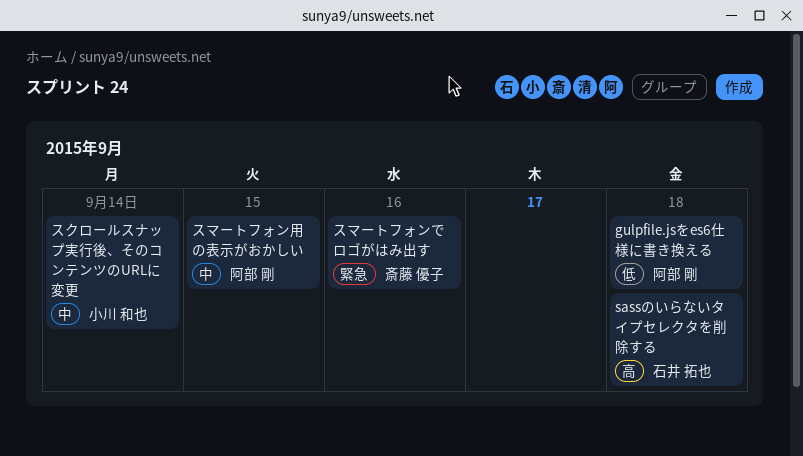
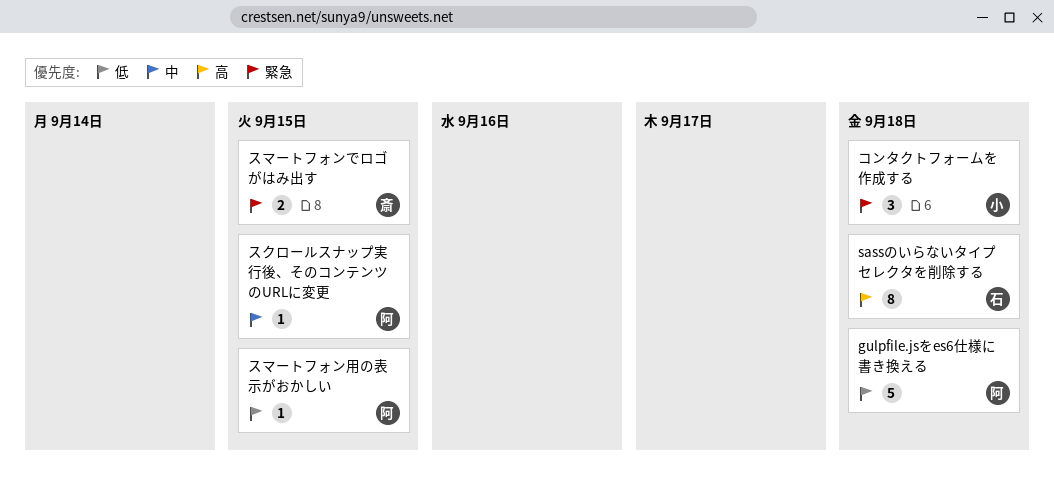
コンタクトフォームを作成する: none -> present
スクロールスナップ実行後、そのコンテンツのURLに変更, owner: 小川 和也 -> 阿部 剛
スクロールスナップ実行後、そのコンテンツのURLに変更, due: Sep 14 -> Sep 15
スマートフォンでロゴがはみ出す, due: Sep 16 -> Sep 15
スマートフォン用の表示がおかしい, priority: 中 -> 低

